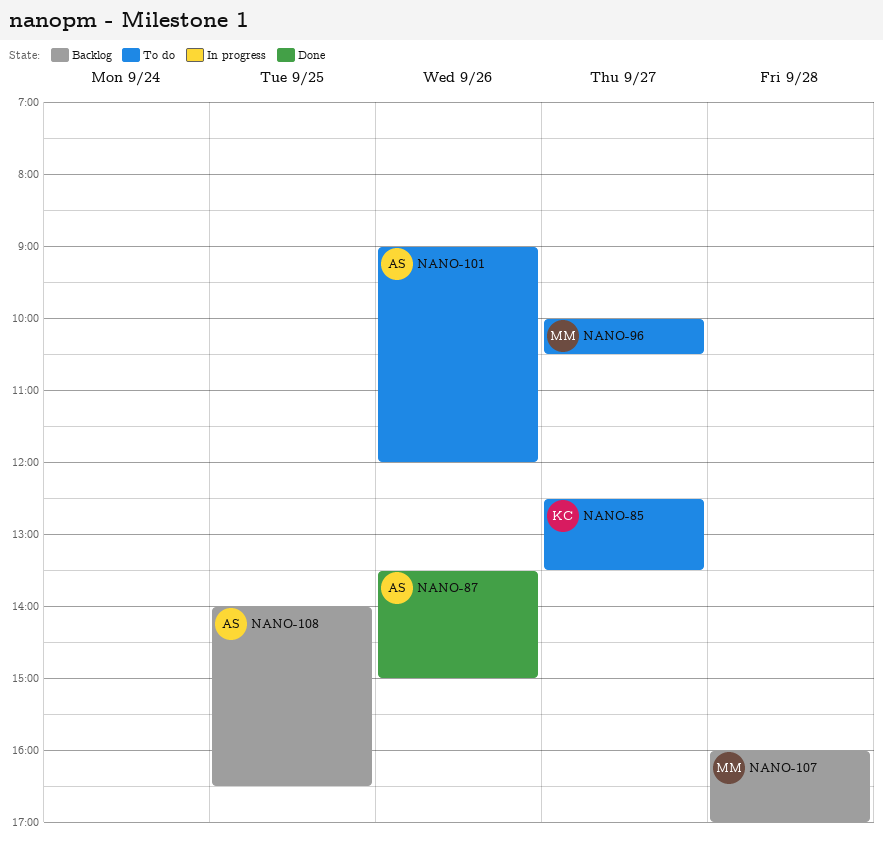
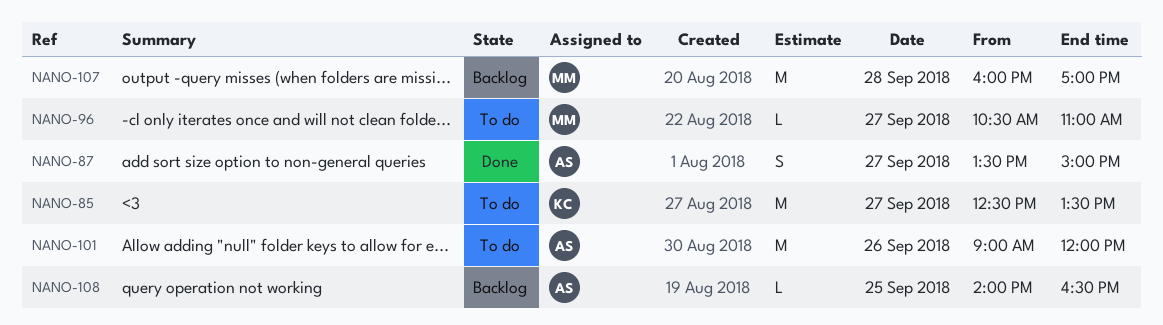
NANO-87, day: Sep 26 -> Sep 27
NANO-96, begins: 10:00 -> 10:30
NANO-96, ends: 10:30 -> 11:00

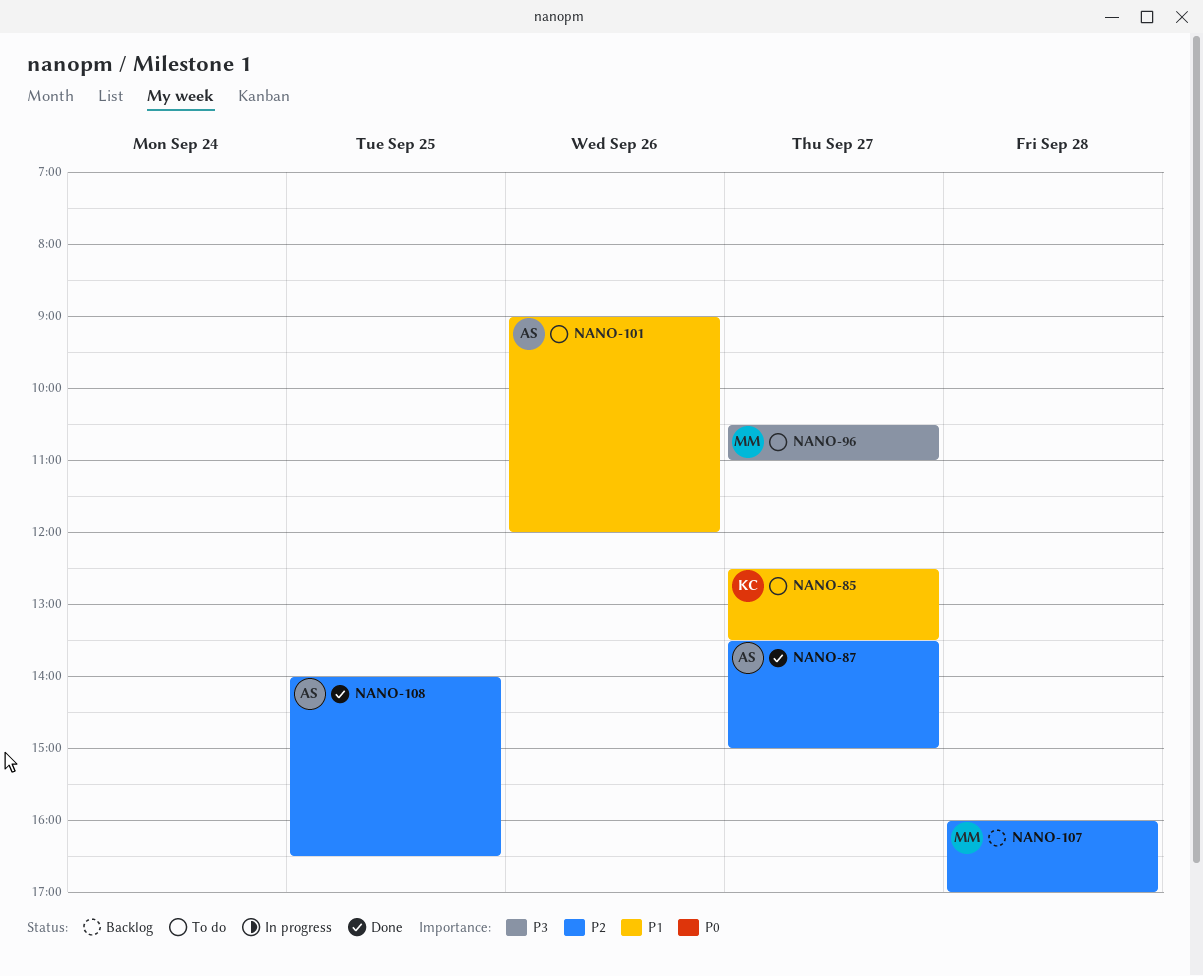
NANO-108, status: Backlog -> Done

